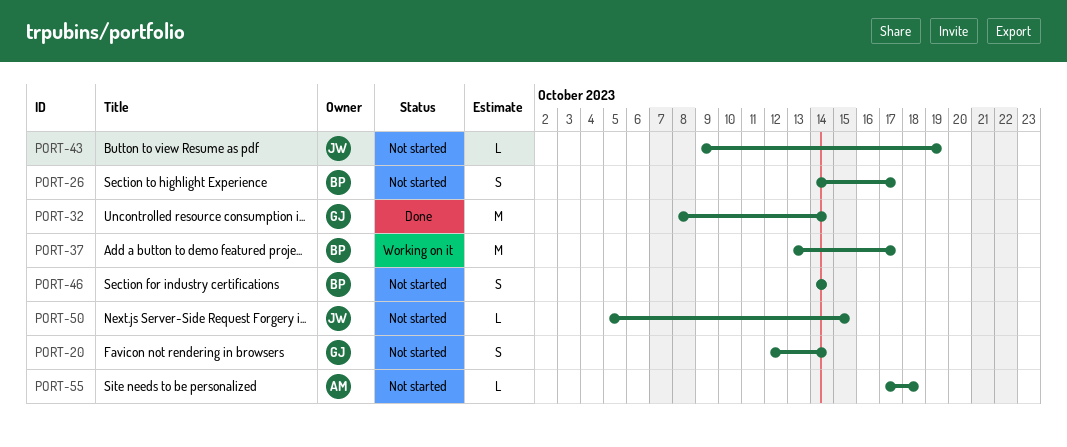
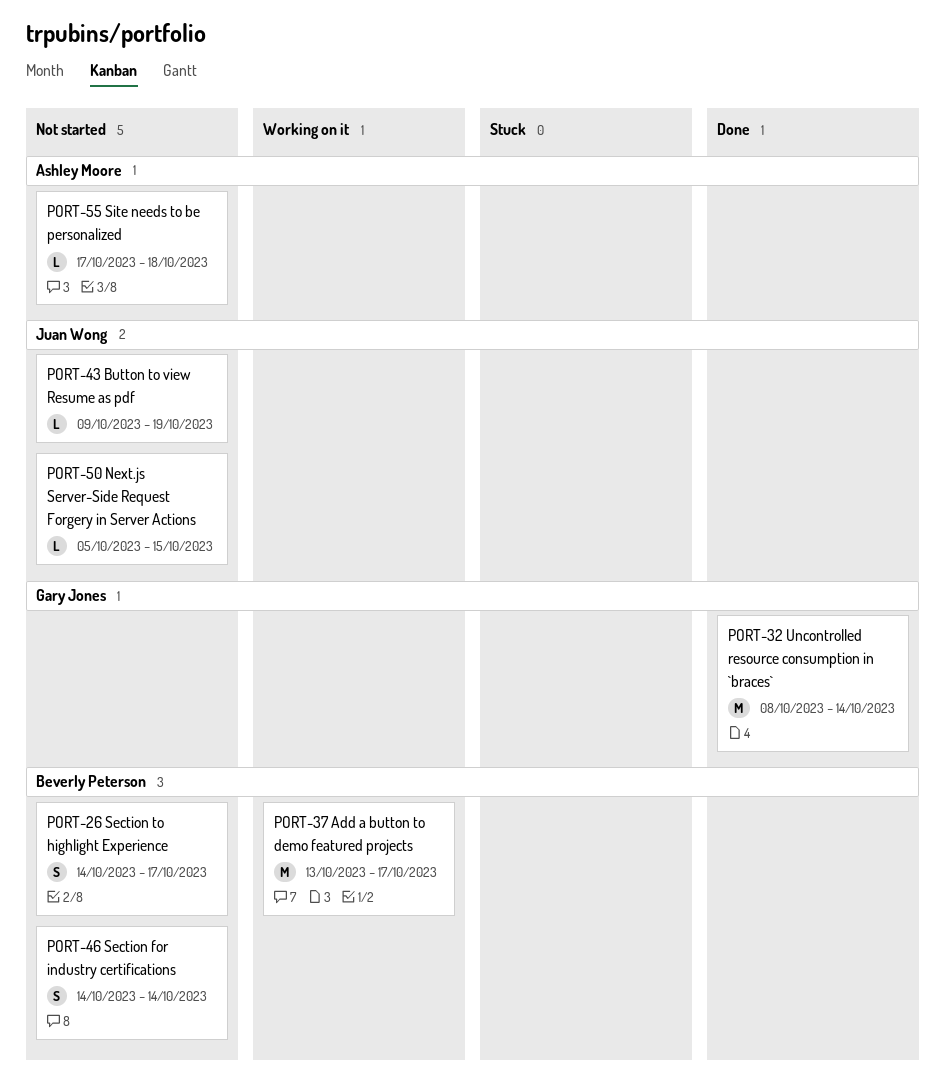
PORT-20: present -> none

